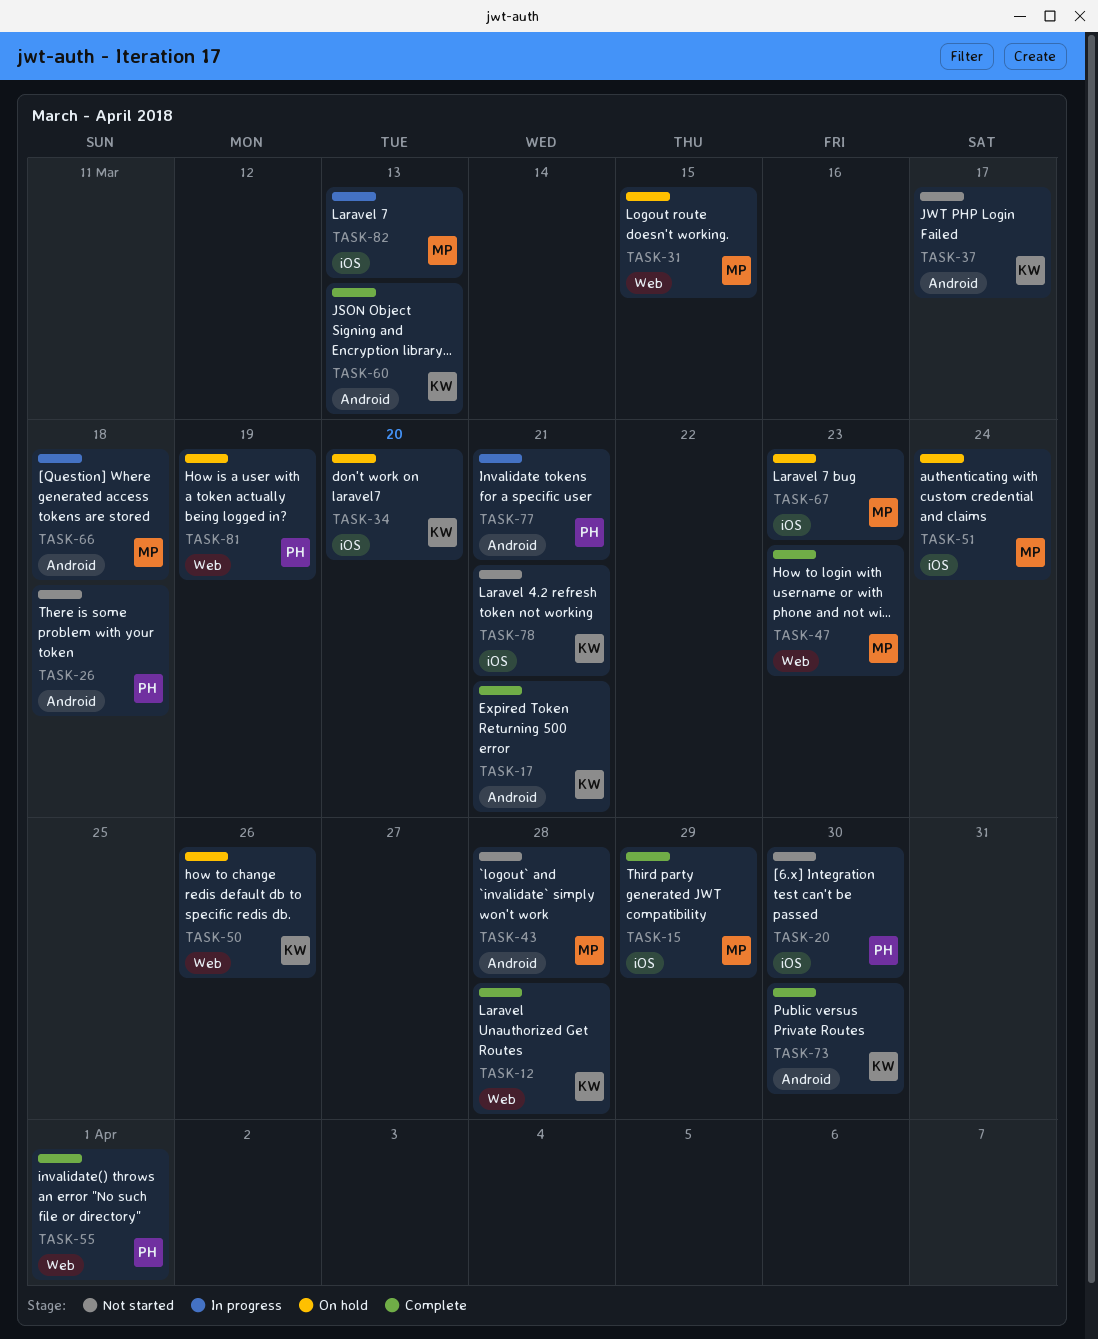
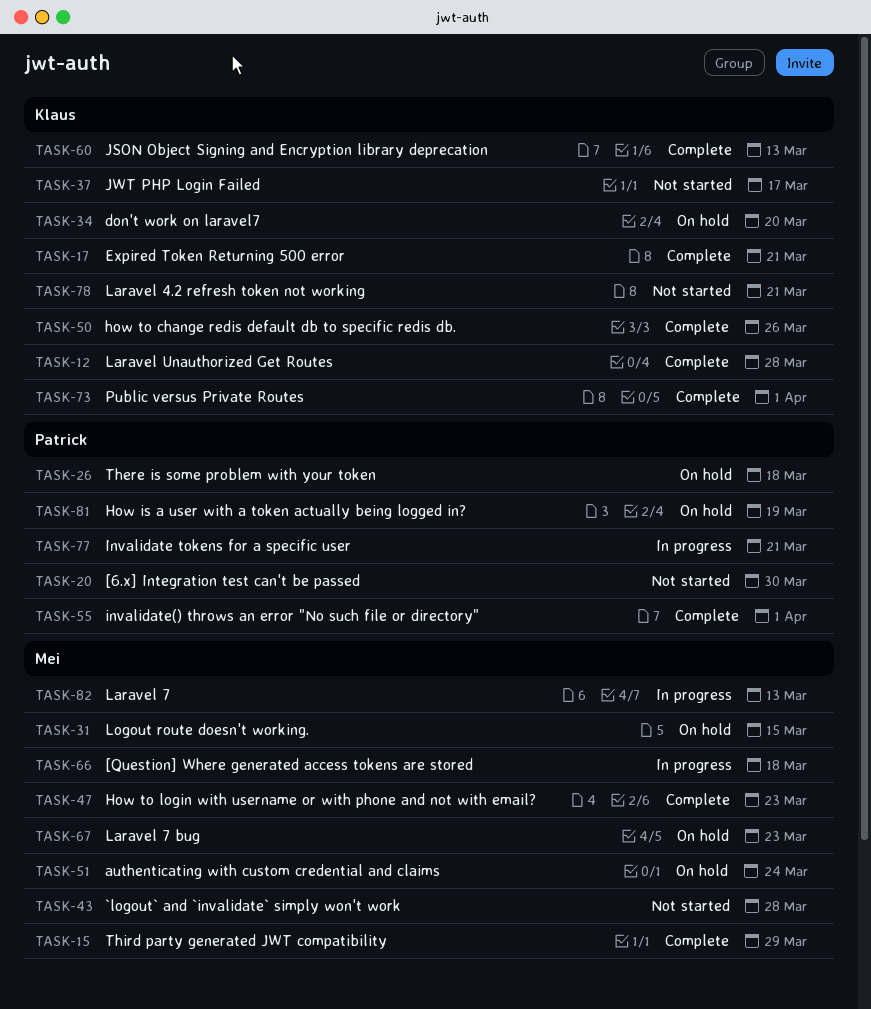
TASK-26, status: Not started -> On hold
TASK-50, status: On hold -> Complete
TASK-73, due: Mar 30 -> Apr 1

